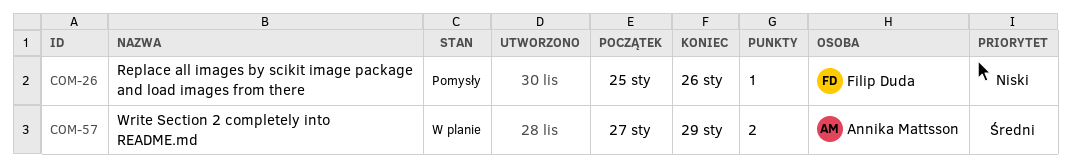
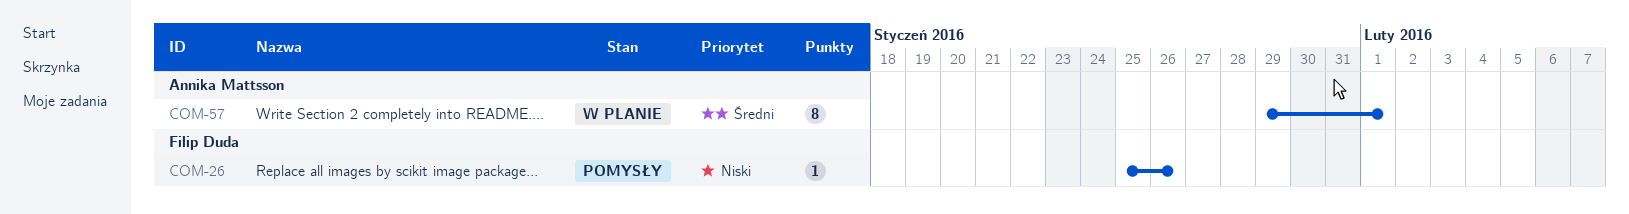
COM-57, estimate: 2 -> 8
COM-57, start: Jan 27 -> Jan 29
COM-57, due: Jan 29 -> Feb 1

